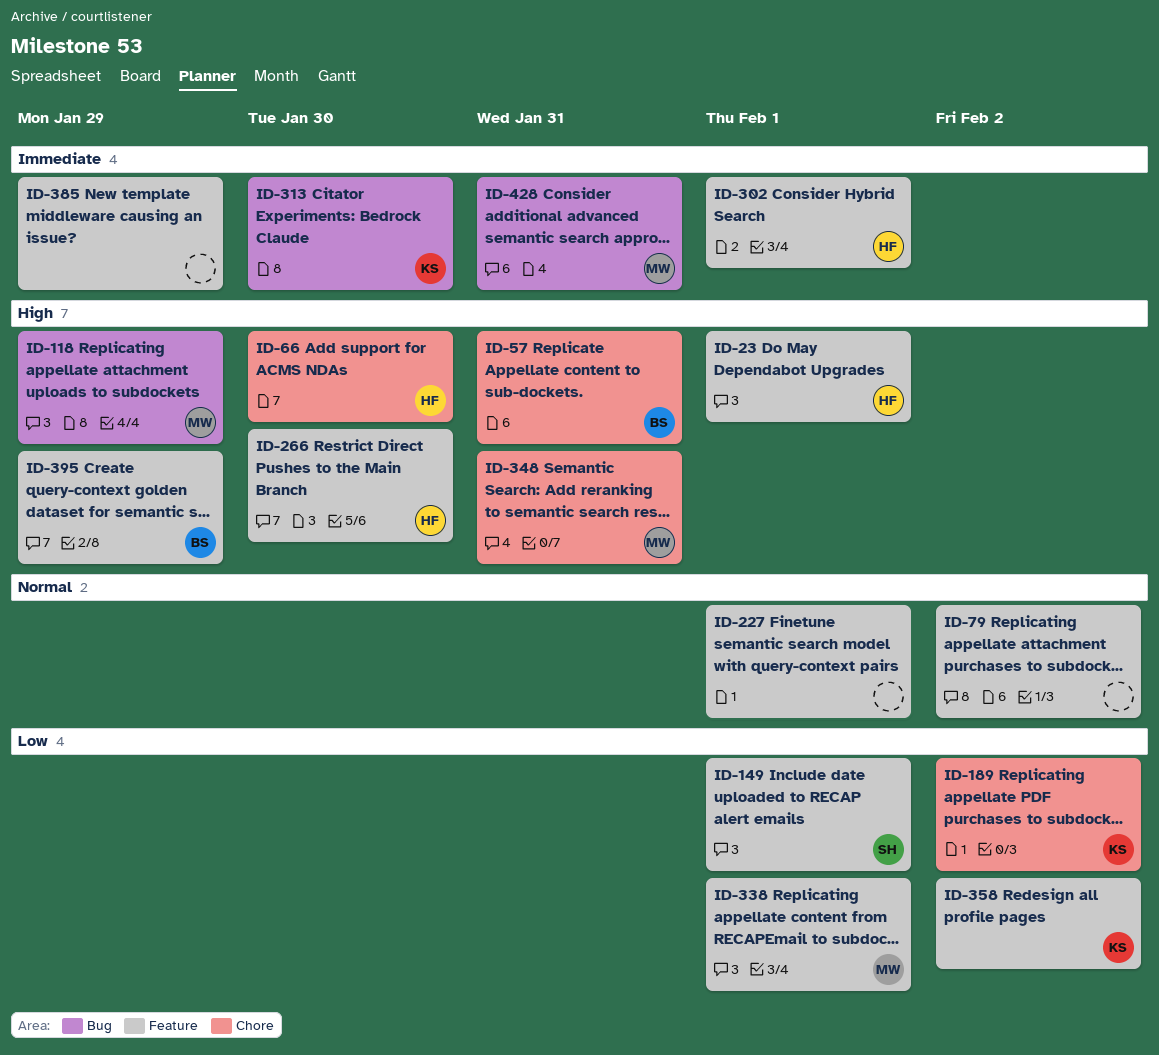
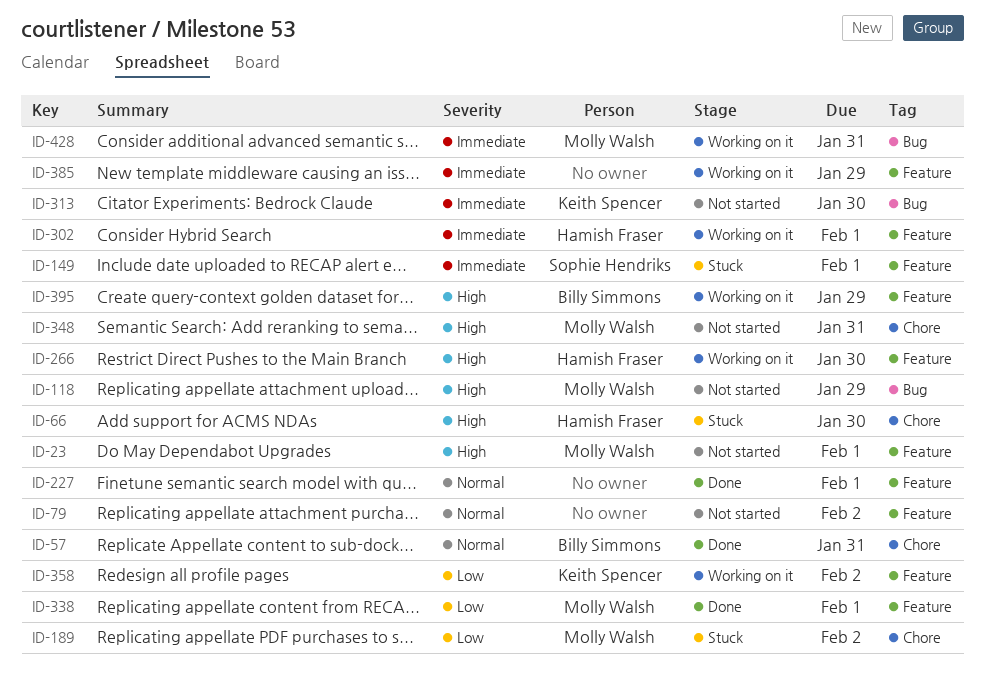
ID-23, owner: Hamish Fraser -> Molly Walsh
ID-57, priority: High -> Normal
ID-149, priority: Low -> Immediate
ID-189, owner: Keith Spencer -> Molly Walsh

